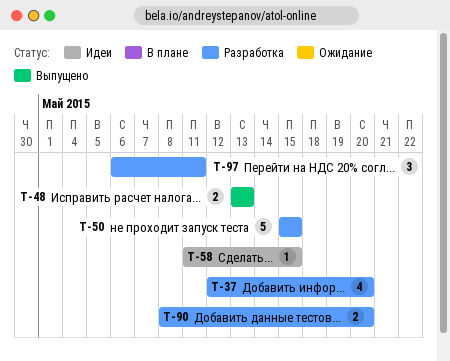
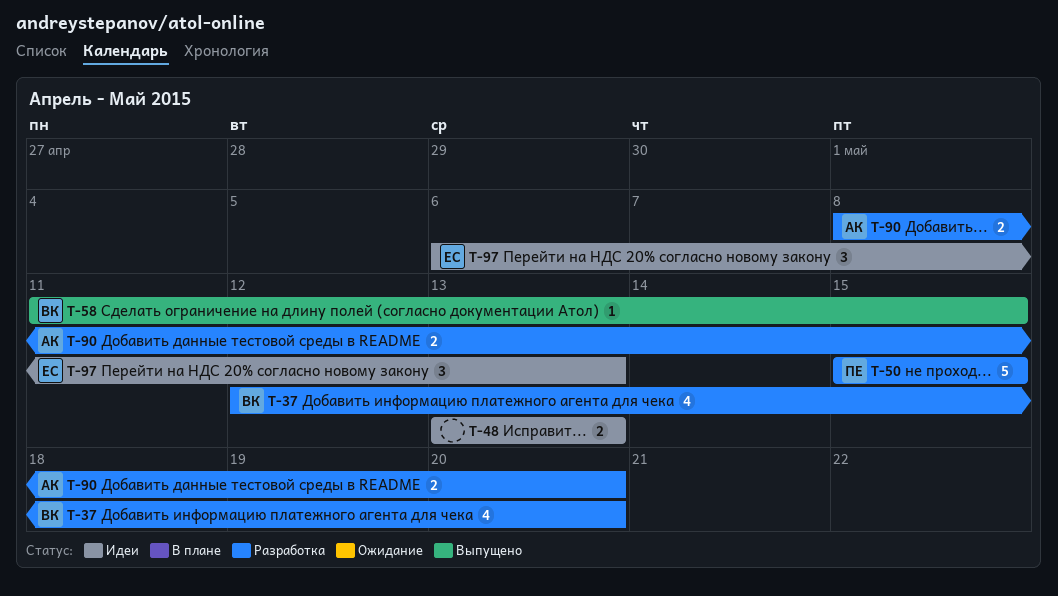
T-48, status: Выпущено -> Идеи
T-58, status: Идеи -> Выпущено
T-97, status: Разработка -> Идеи
T-97, due: May 11 -> May 13

